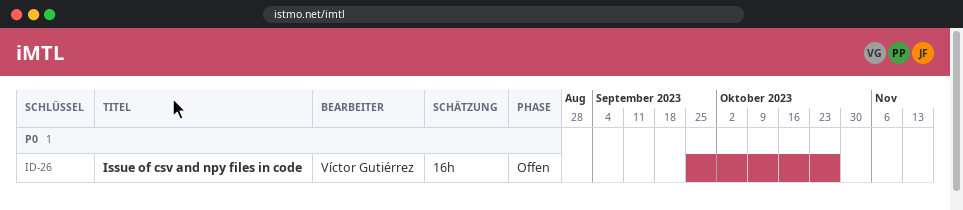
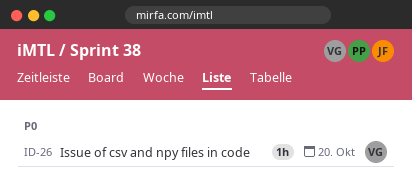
ID-26, estimate: 16h -> 1h
ID-26, due: Oct 27 -> Oct 20

